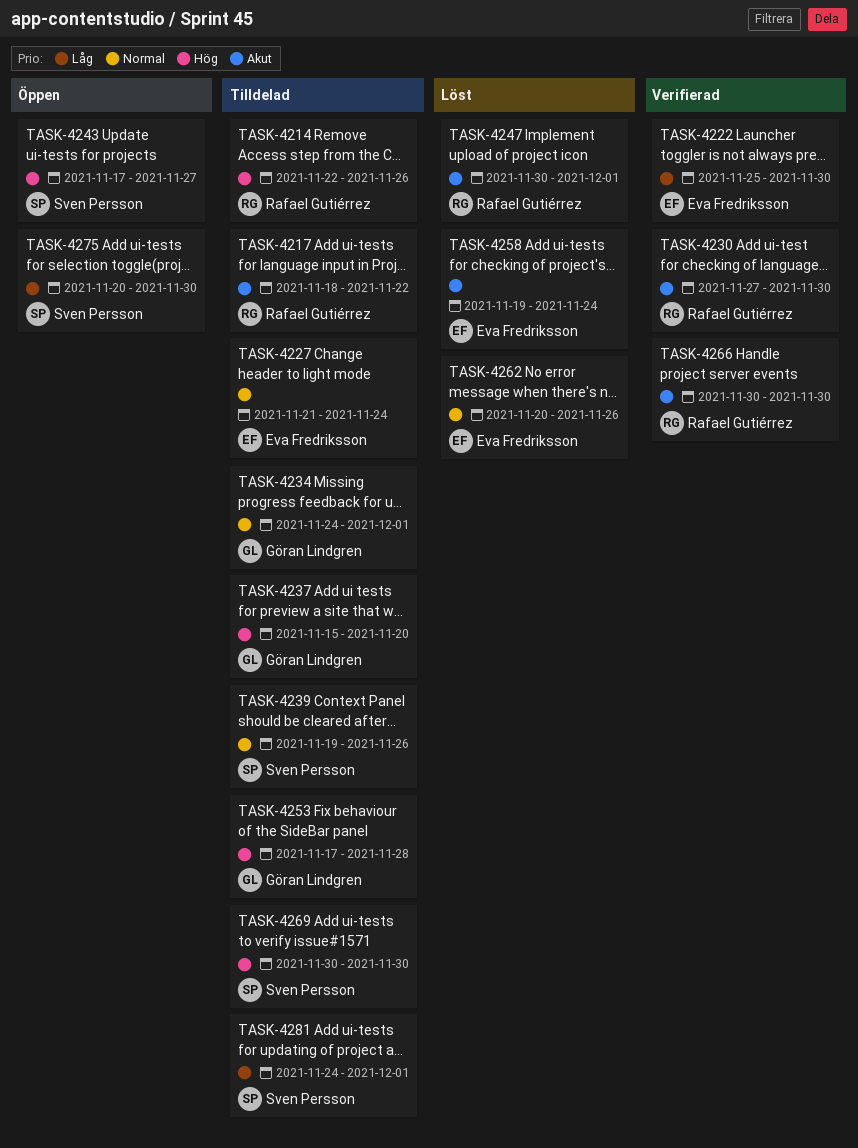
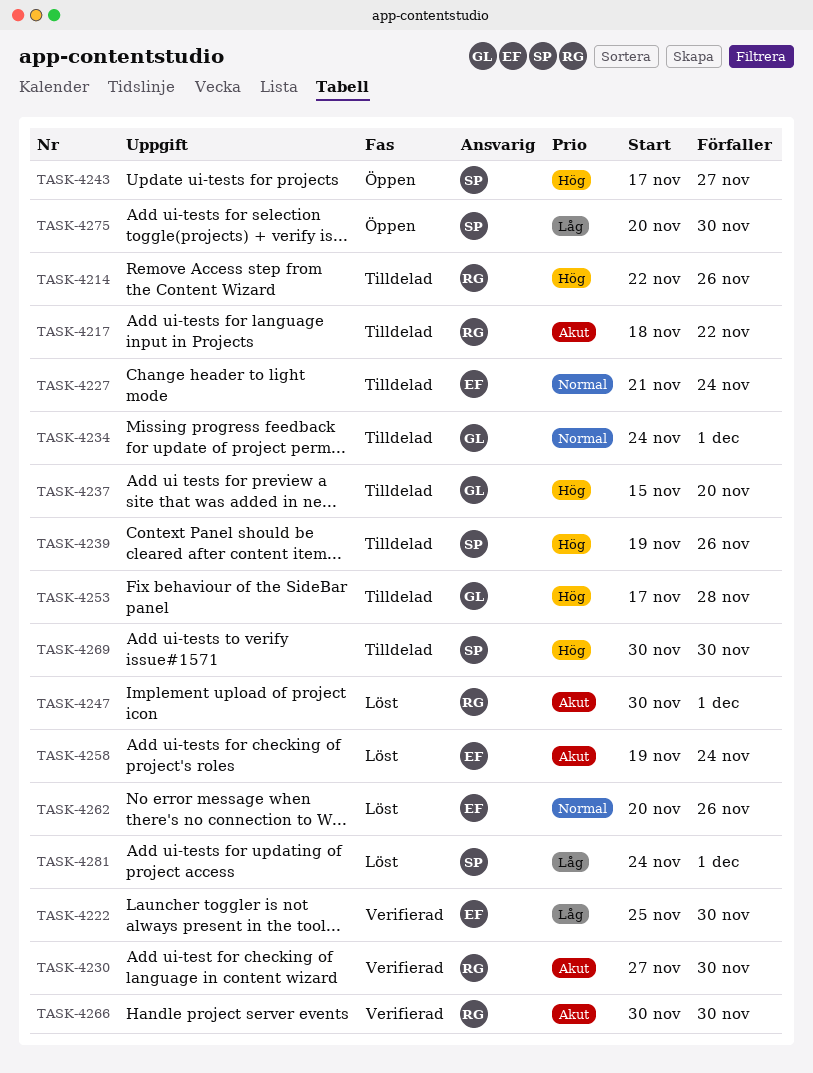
TASK-4239, priority: Normal -> Hög
TASK-4281, status: Tilldelad -> Löst

